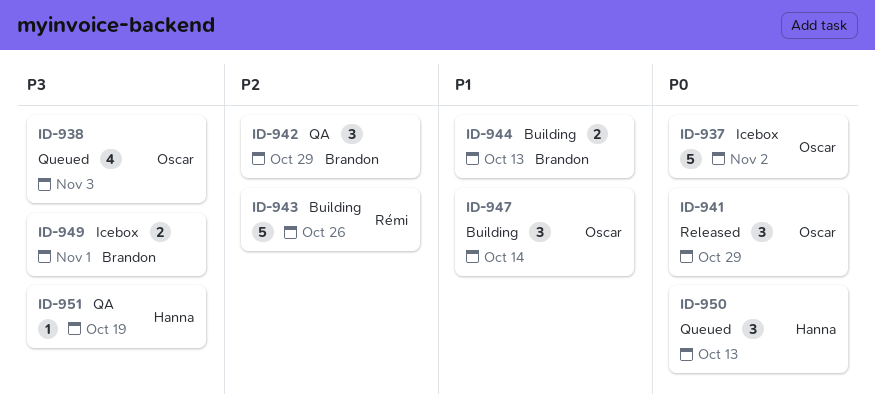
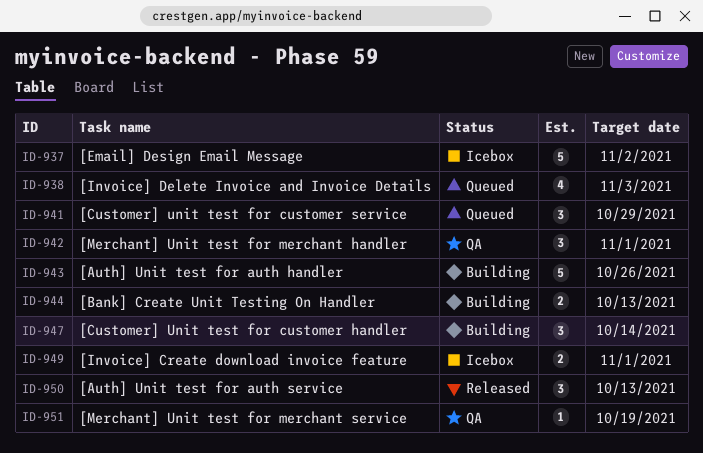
ID-941, status: Released -> Queued
ID-942, due: Oct 29 -> Nov 1
ID-950, status: Queued -> Released

